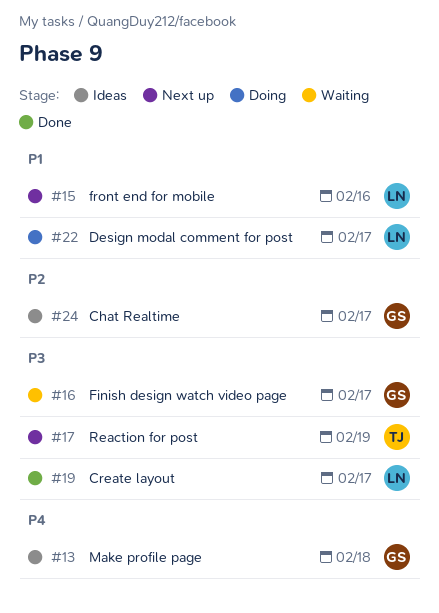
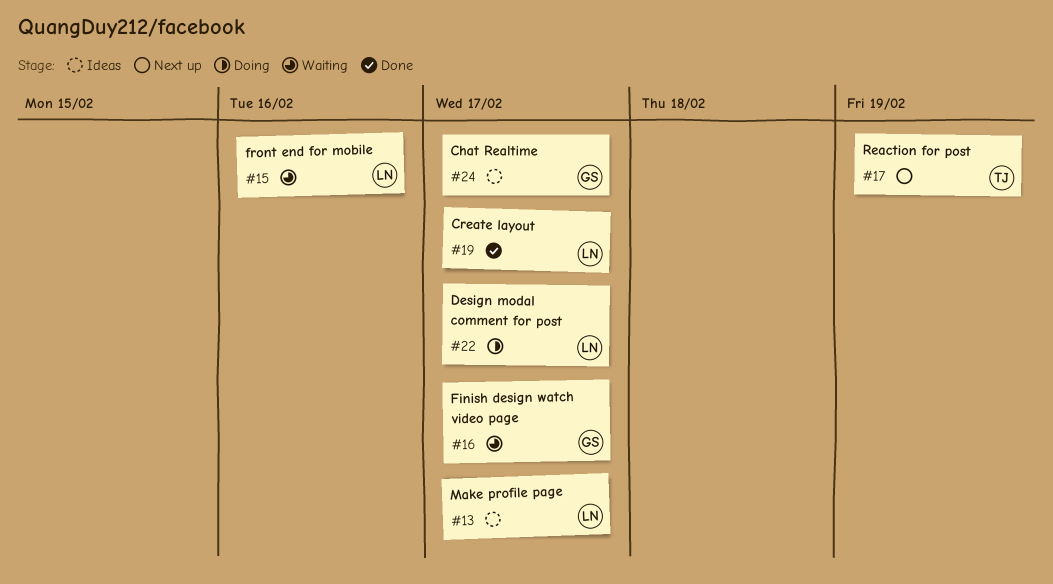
#13, owner: GS -> LN
#13, due: Feb 18 -> Feb 17
#15, status: Next up -> Waiting

